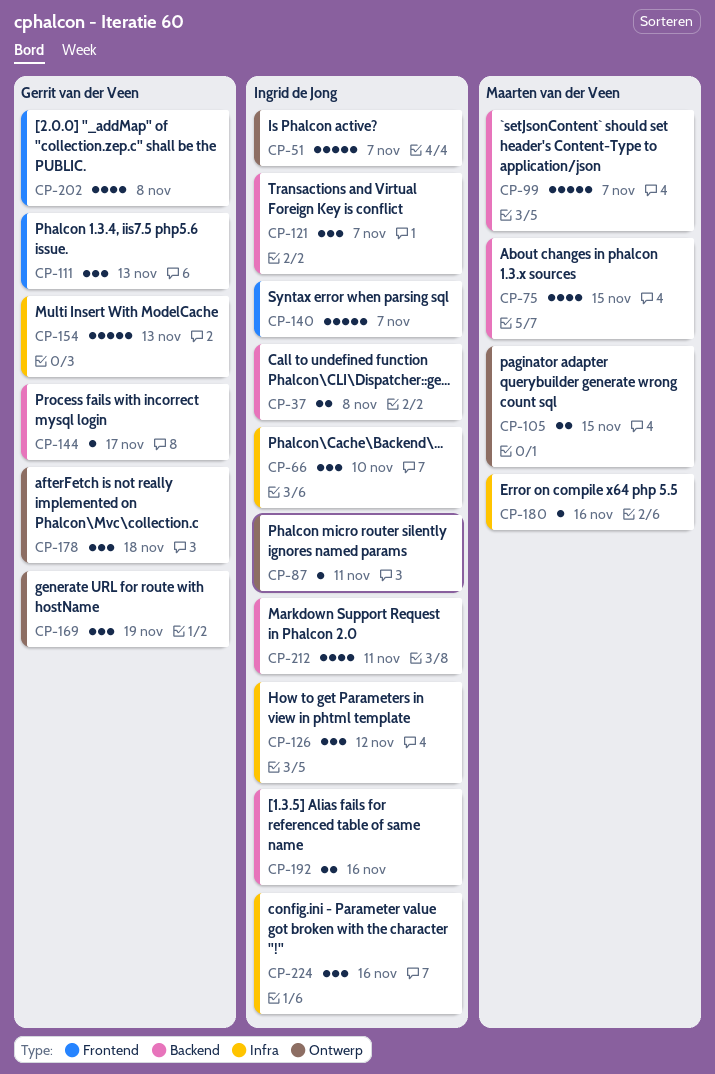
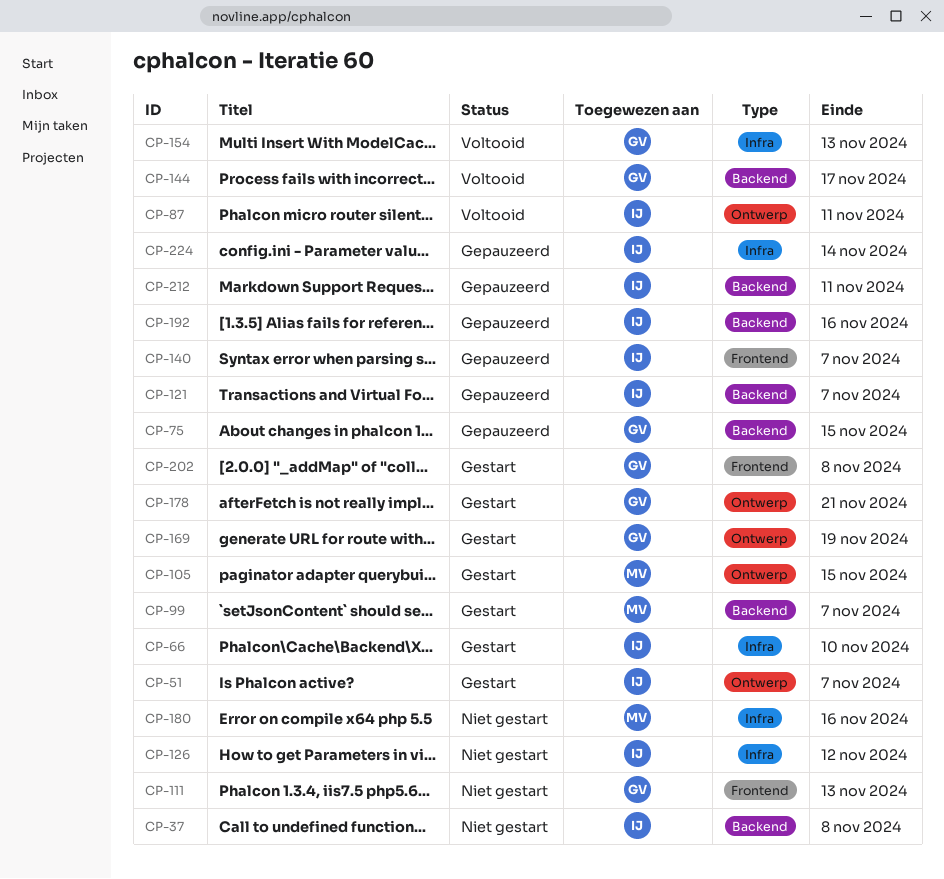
CP-75, owner: Maarten van der Veen -> Gerrit van der Veen
CP-178, due: Nov 18 -> Nov 21
CP-224, due: Nov 16 -> Nov 14

